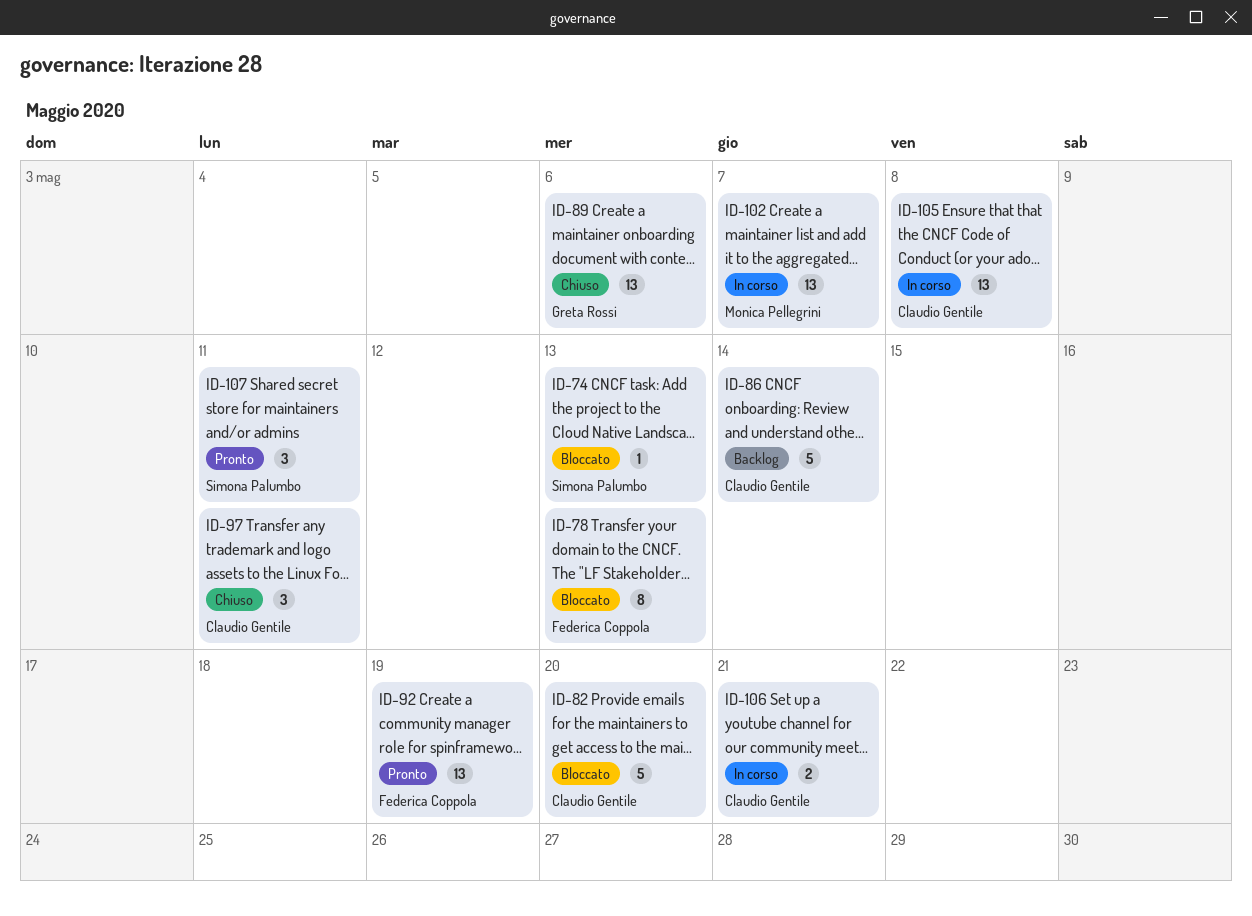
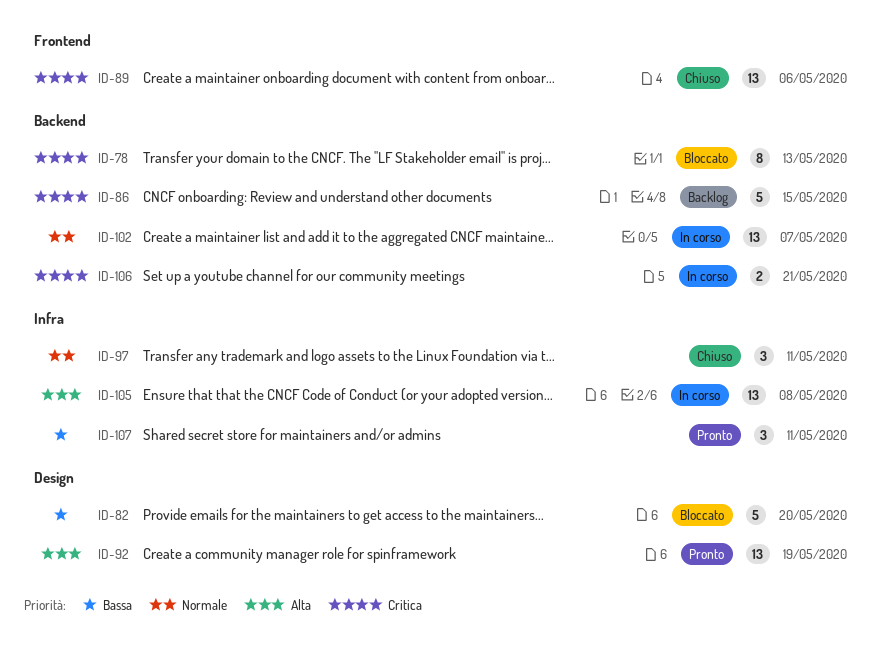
ID-74: present -> none
ID-86, due: May 14 -> May 15

